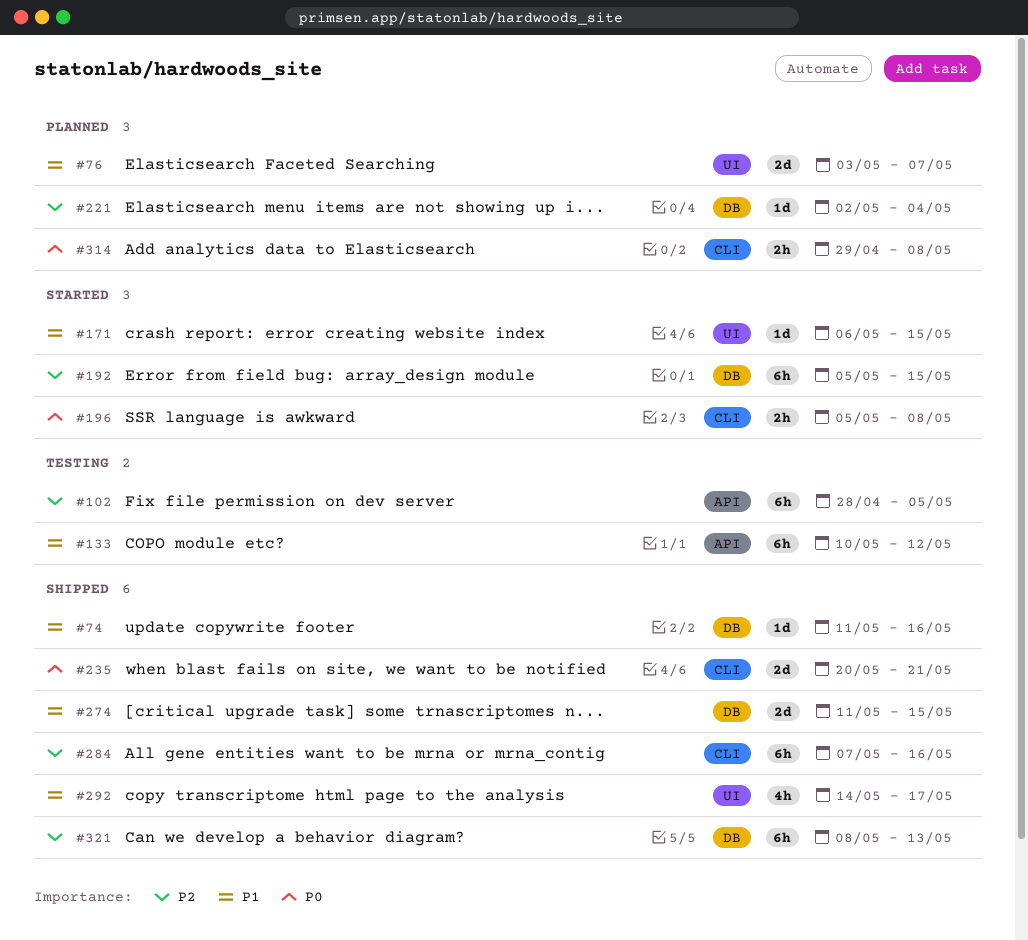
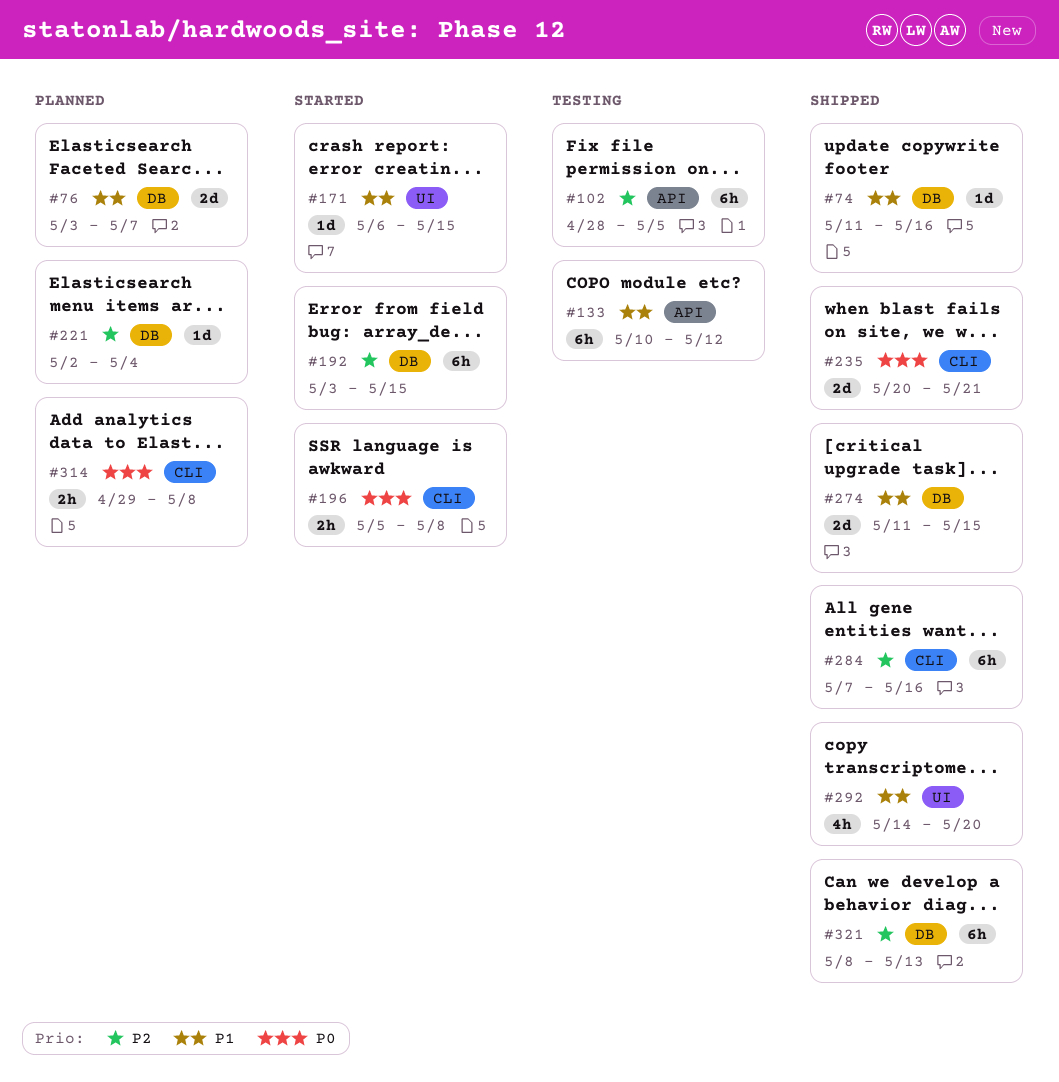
#76, label: UI -> DB
#192, start: May 5 -> May 3
#292, due: May 17 -> May 20

